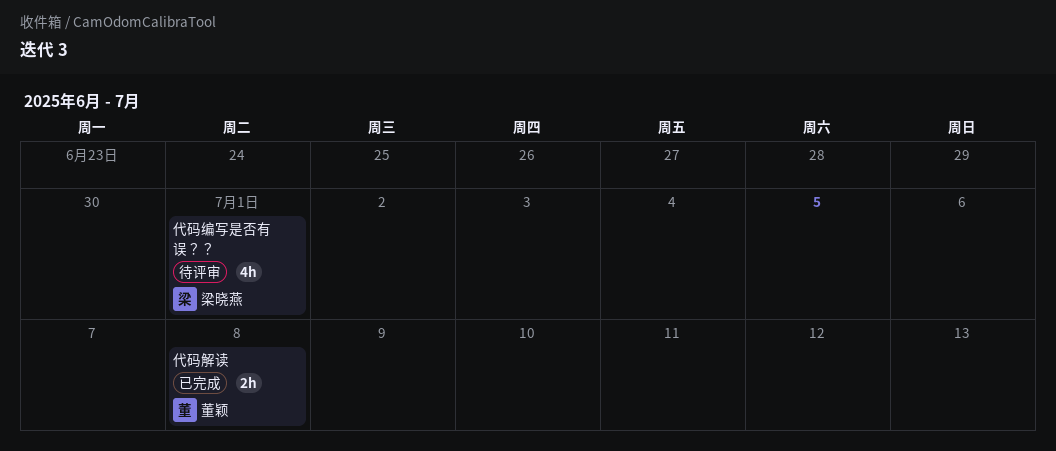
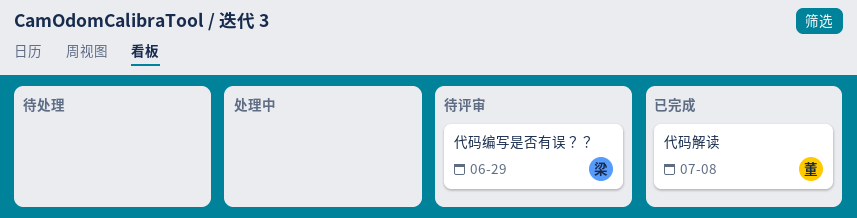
代码编写是否有误？？, due: Jul 1 -> Jun 29

